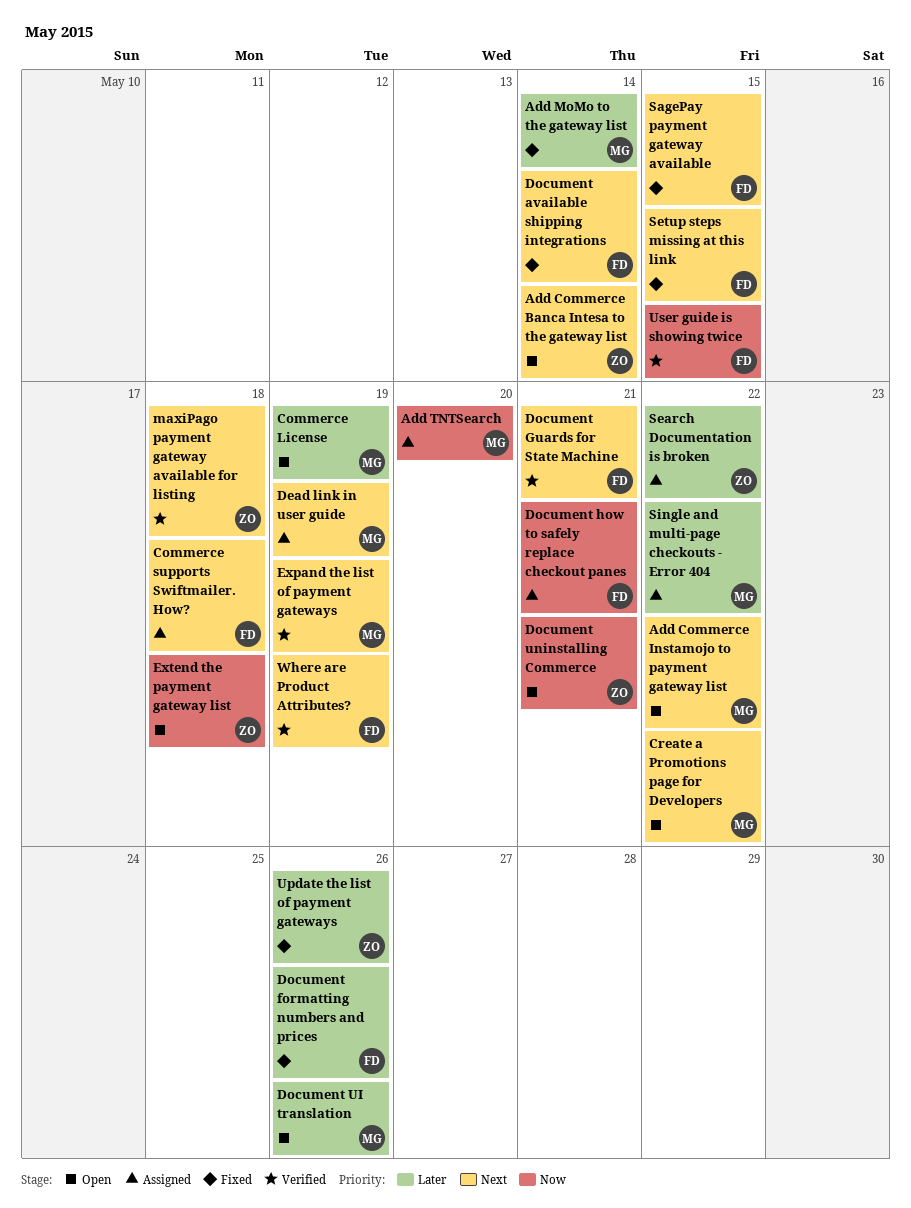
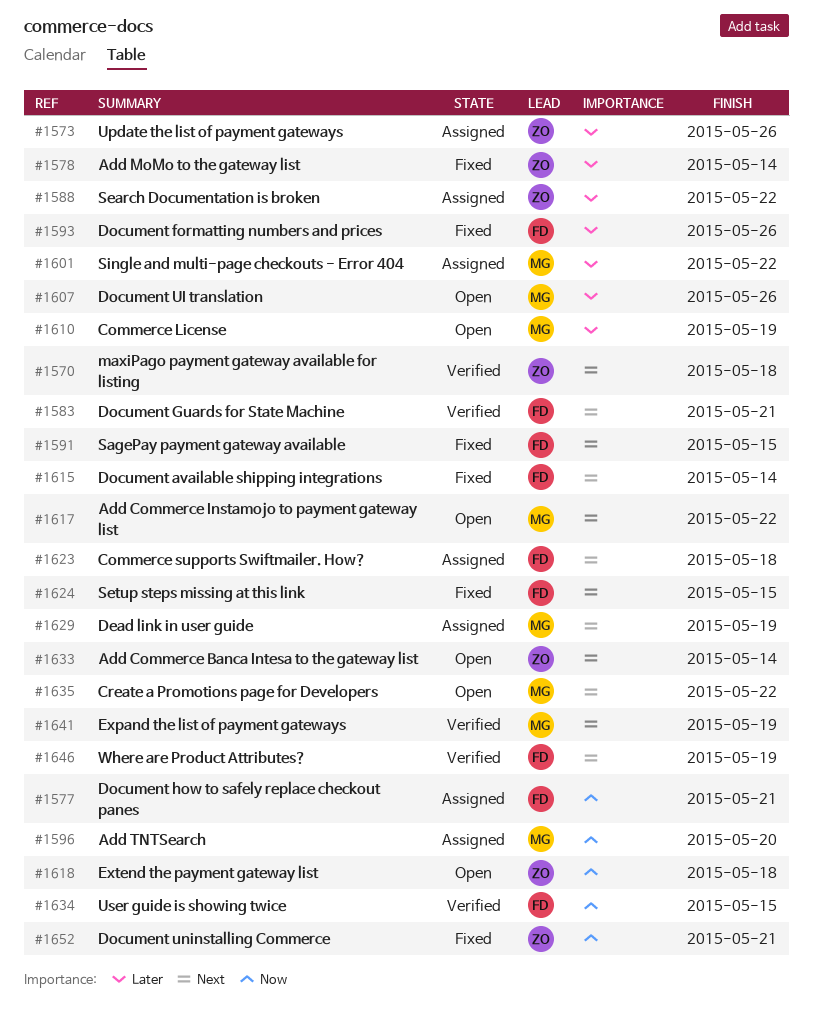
Add MoMo to the gateway list, owner: MG -> ZO
Document uninstalling Commerce, status: Open -> Fixed
Update the list of payment gateways, status: Fixed -> Assigned

